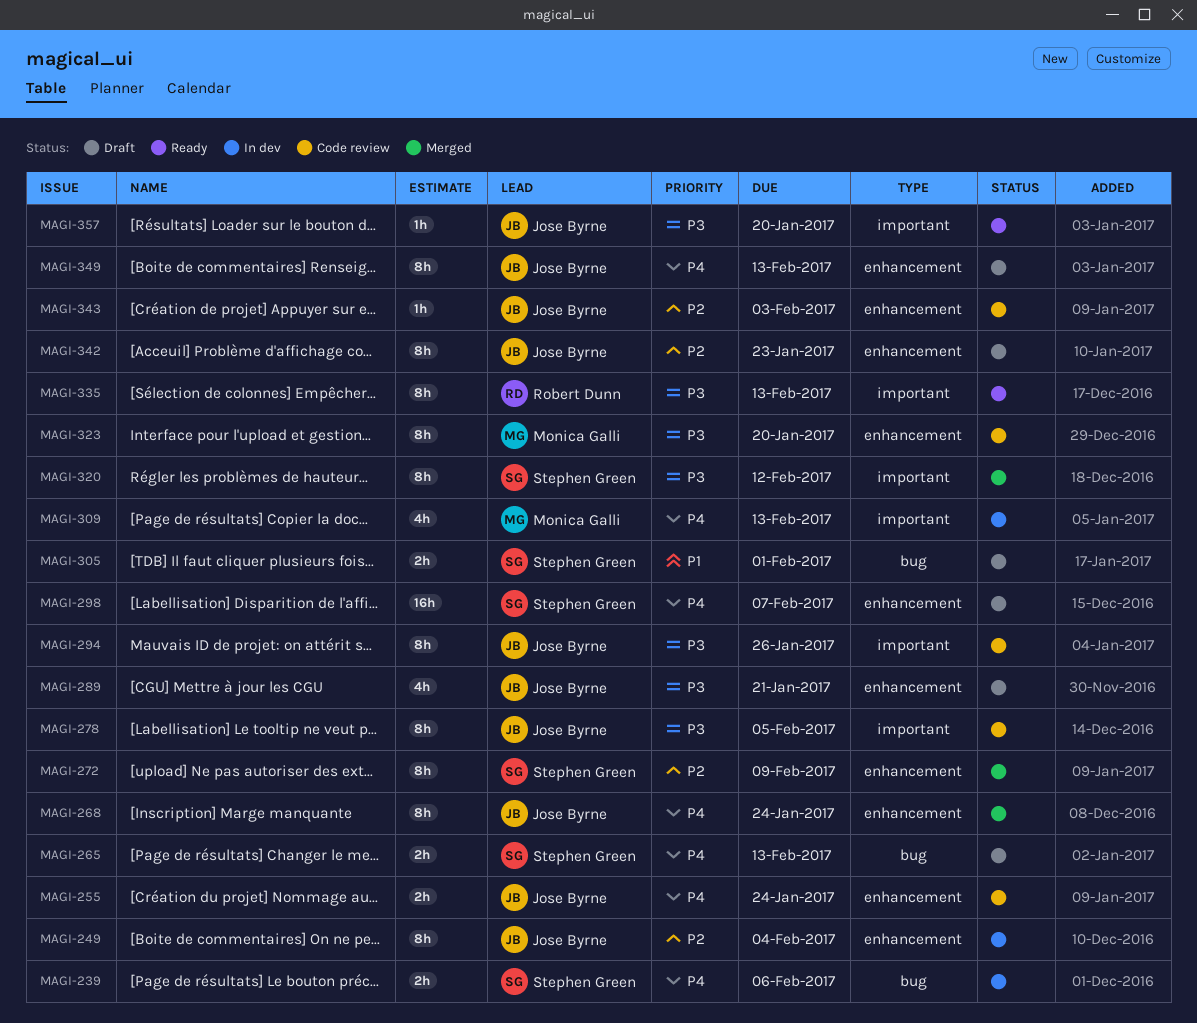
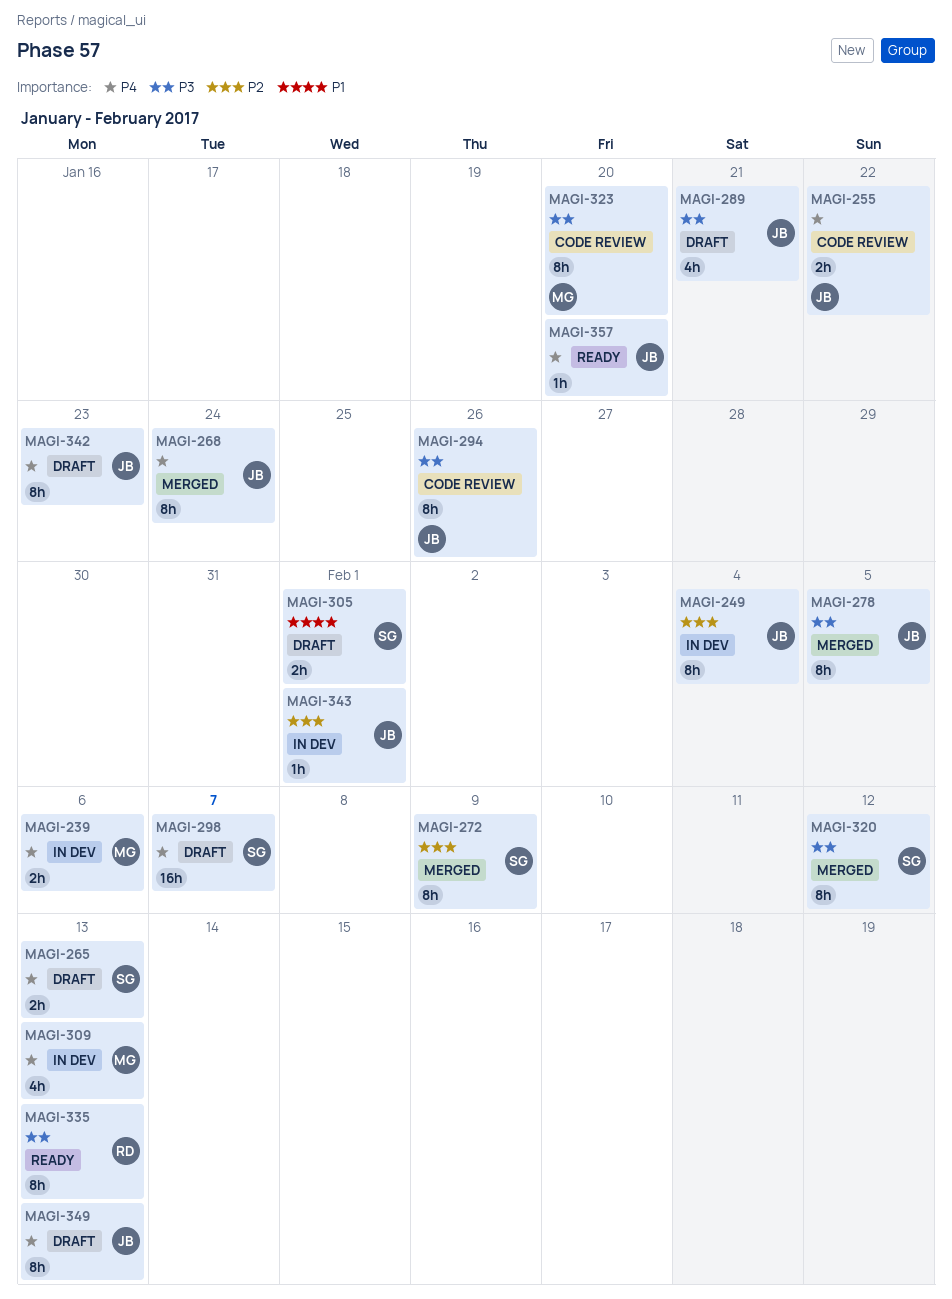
MAGI-239, owner: Stephen Green -> Monica Galli
MAGI-255, due: Jan 24 -> Jan 22
MAGI-278, status: Code review -> Merged
MAGI-342, priority: P2 -> P4
MAGI-343, status: Code review -> In dev
MAGI-343, due: Feb 3 -> Feb 1
MAGI-357, priority: P3 -> P4

